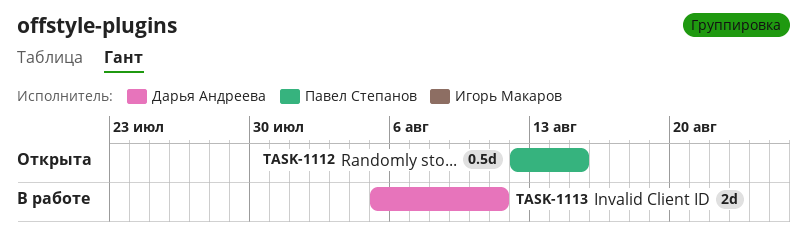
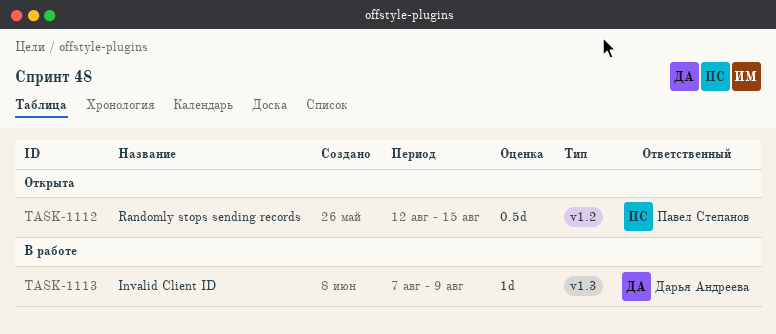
TASK-1113, estimate: 2d -> 1d
TASK-1113, start: Aug 5 -> Aug 7
TASK-1113, due: Aug 11 -> Aug 9

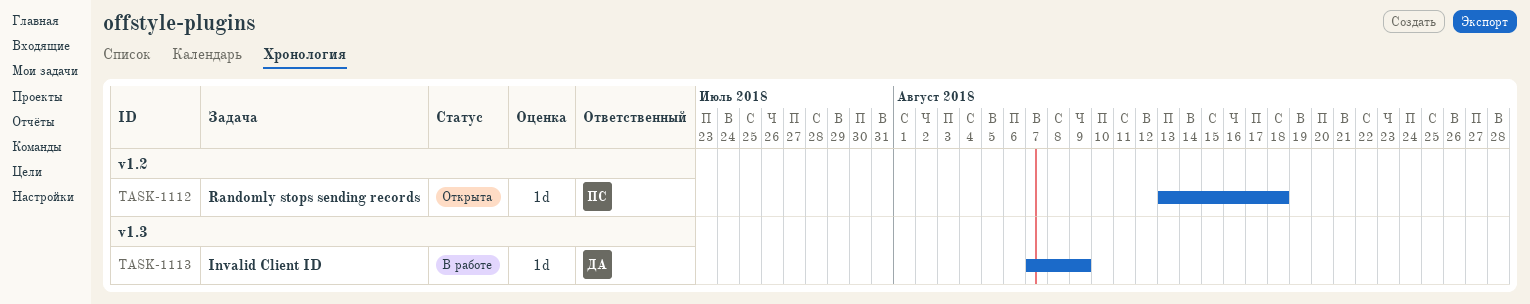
TASK-1112, estimate: 0.5d -> 1d
TASK-1112, start: Aug 12 -> Aug 13
TASK-1112, due: Aug 15 -> Aug 18

